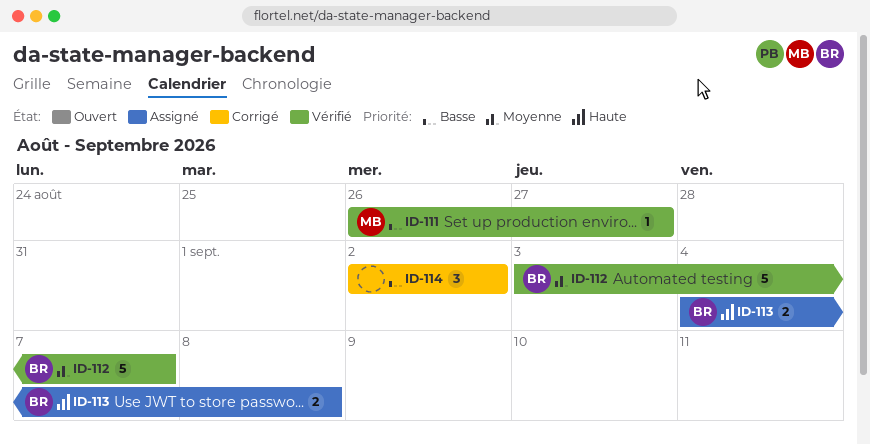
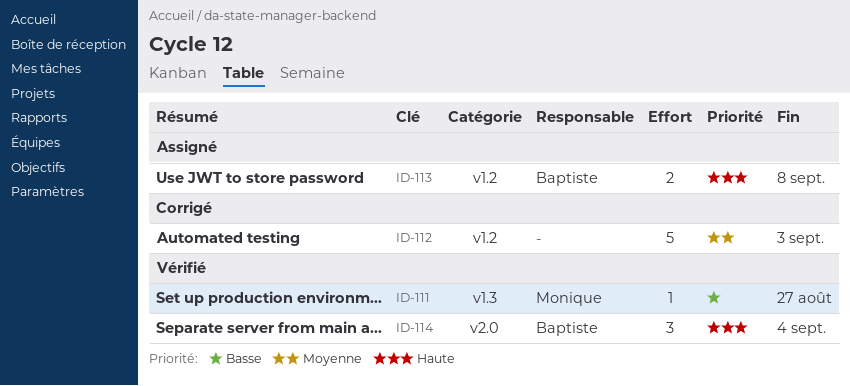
ID-112, status: Vérifié -> Corrigé
ID-112, owner: Baptiste -> none
ID-112, due: Sep 7 -> Sep 3
ID-114, status: Corrigé -> Vérifié
ID-114, owner: none -> Baptiste
ID-114, priority: Basse -> Haute
ID-114, due: Sep 2 -> Sep 4

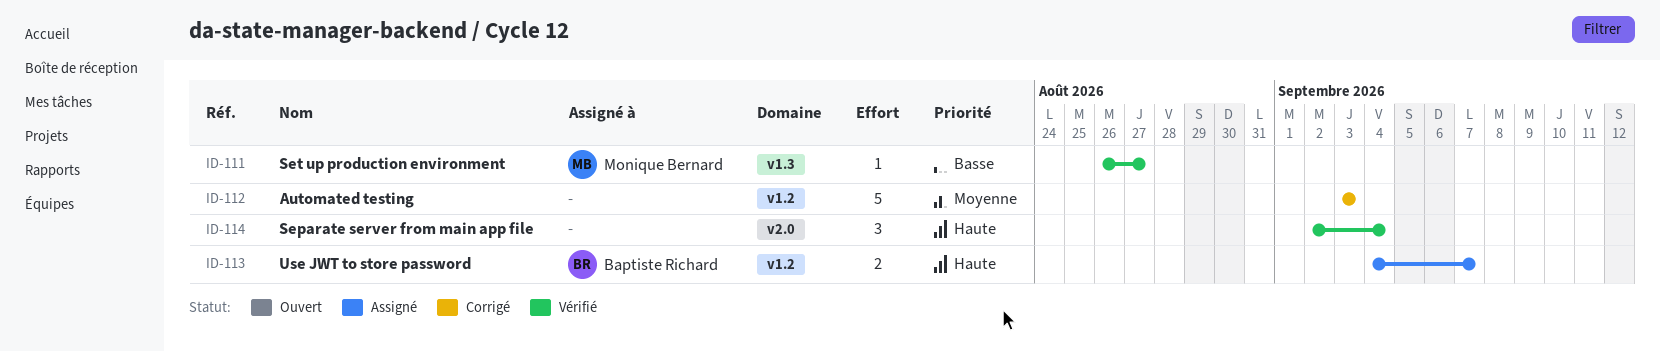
ID-113, due: Sep 8 -> Sep 7
ID-114, owner: Baptiste Richard -> none

